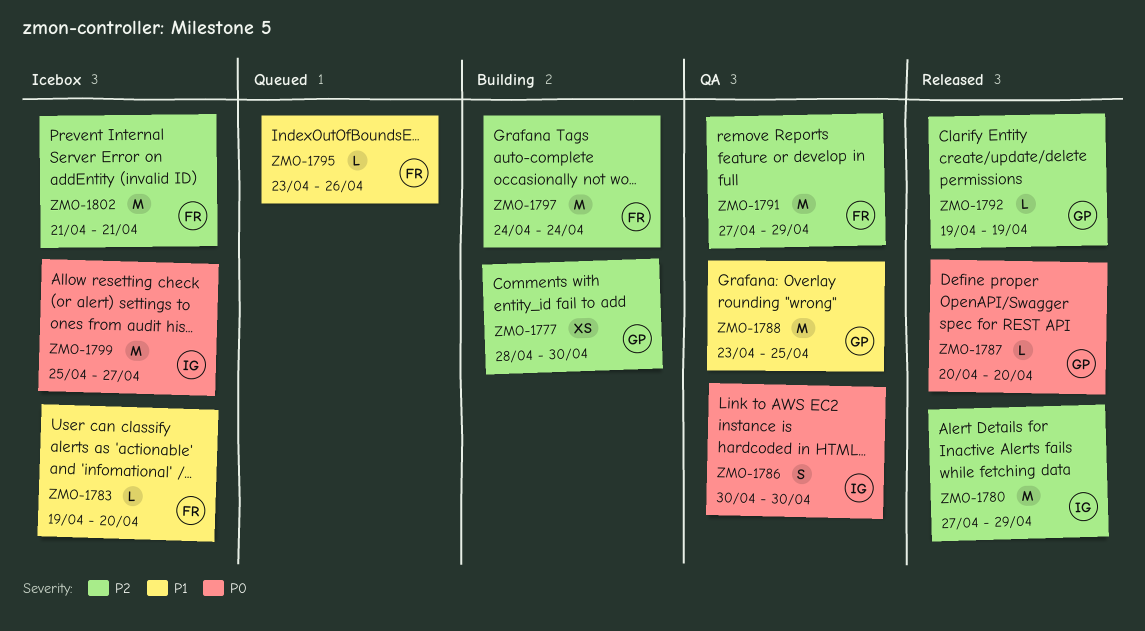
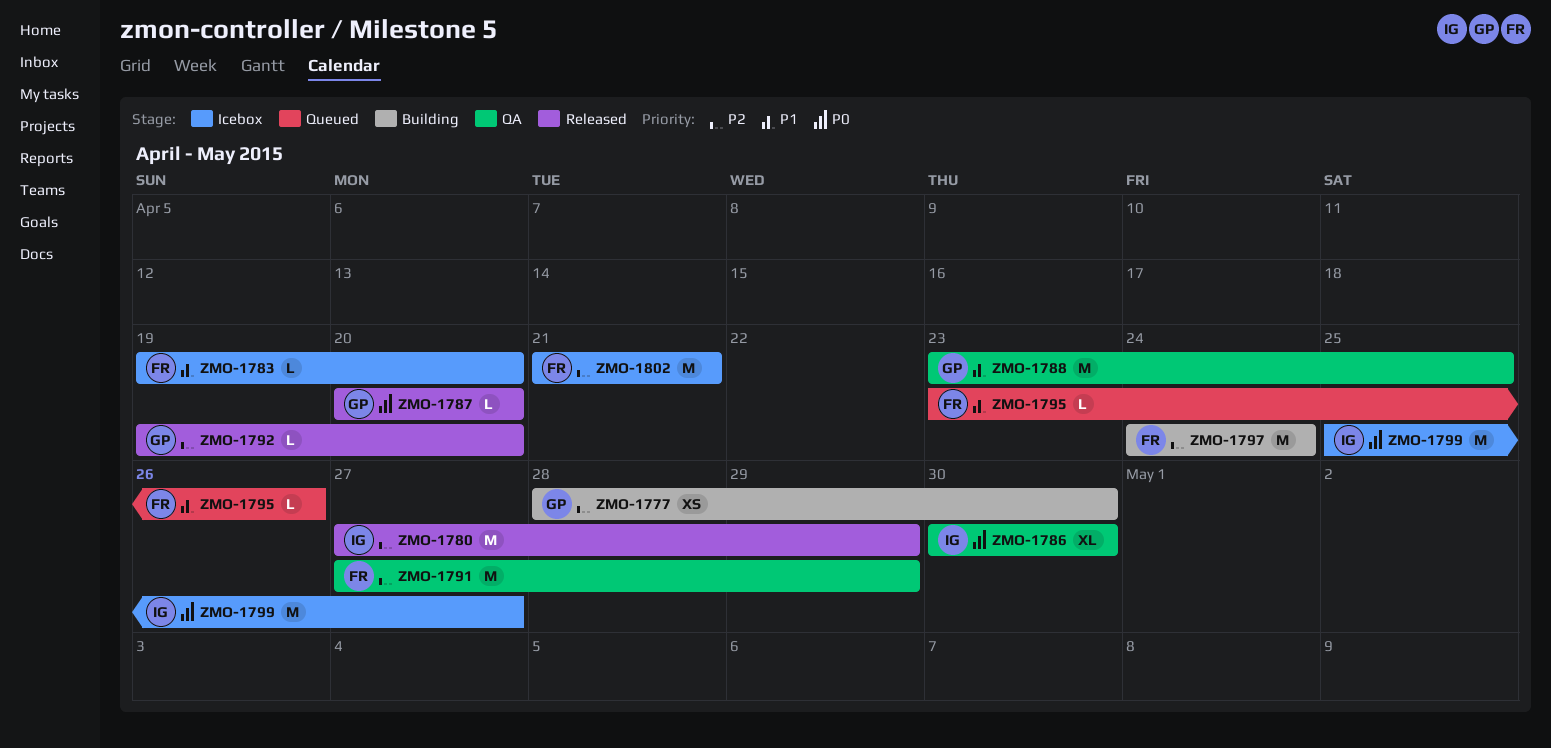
ZMO-1786, estimate: S -> XL
ZMO-1792, due: Apr 19 -> Apr 20

